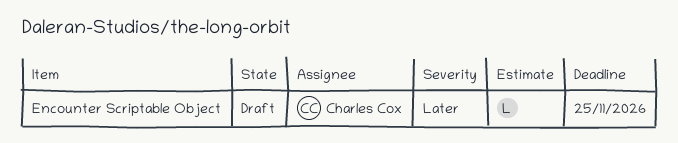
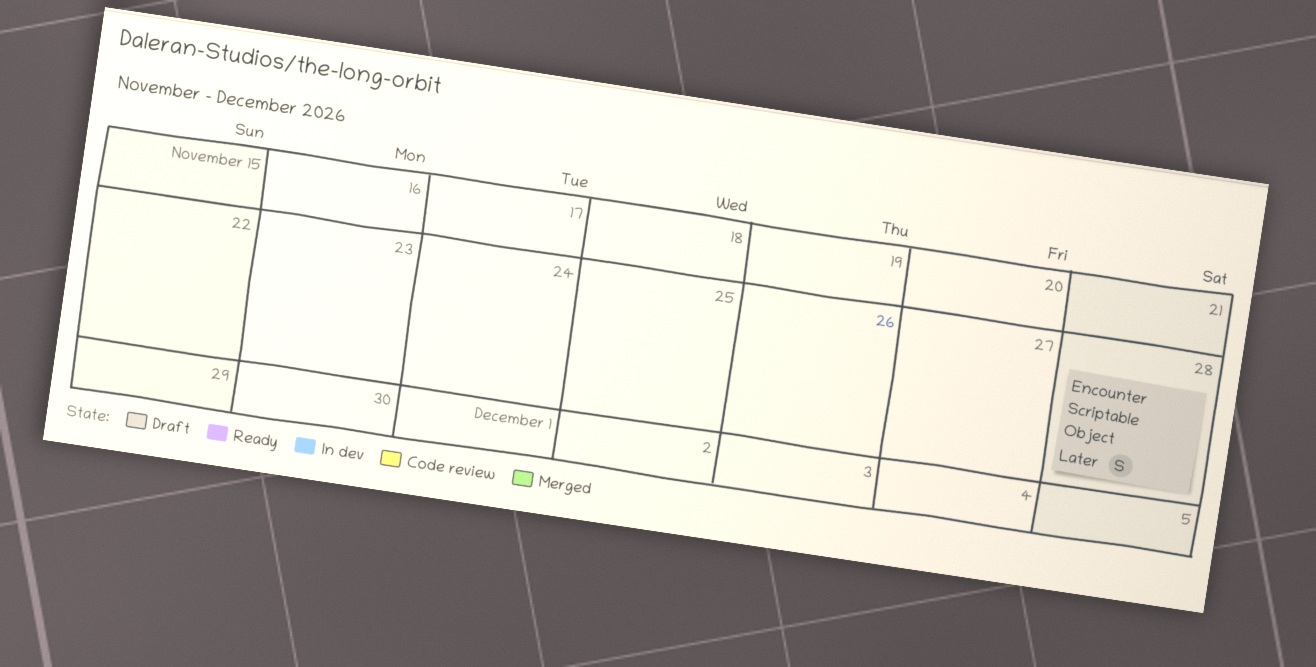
Encounter Scriptable Object, estimate: L -> S
Encounter Scriptable Object, due: Nov 25 -> Nov 28

